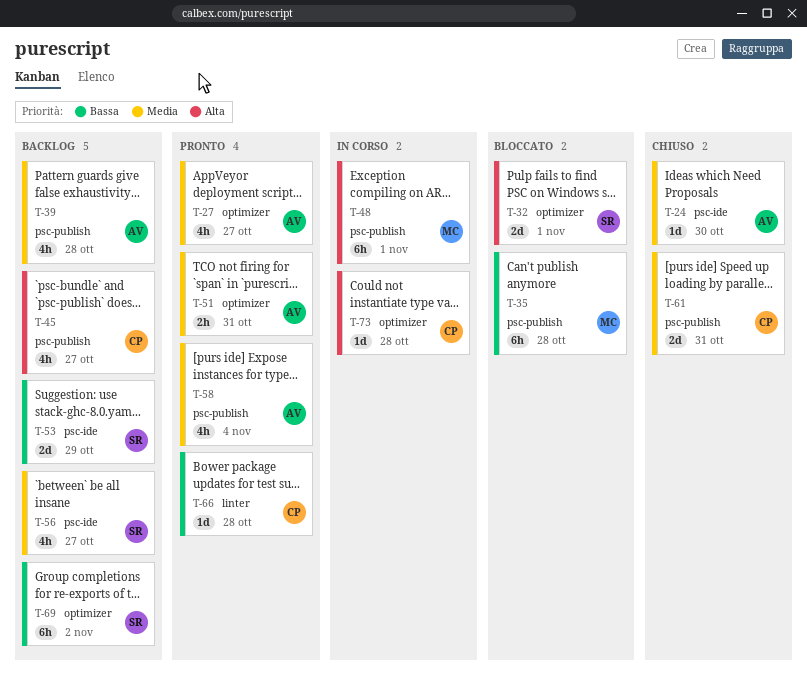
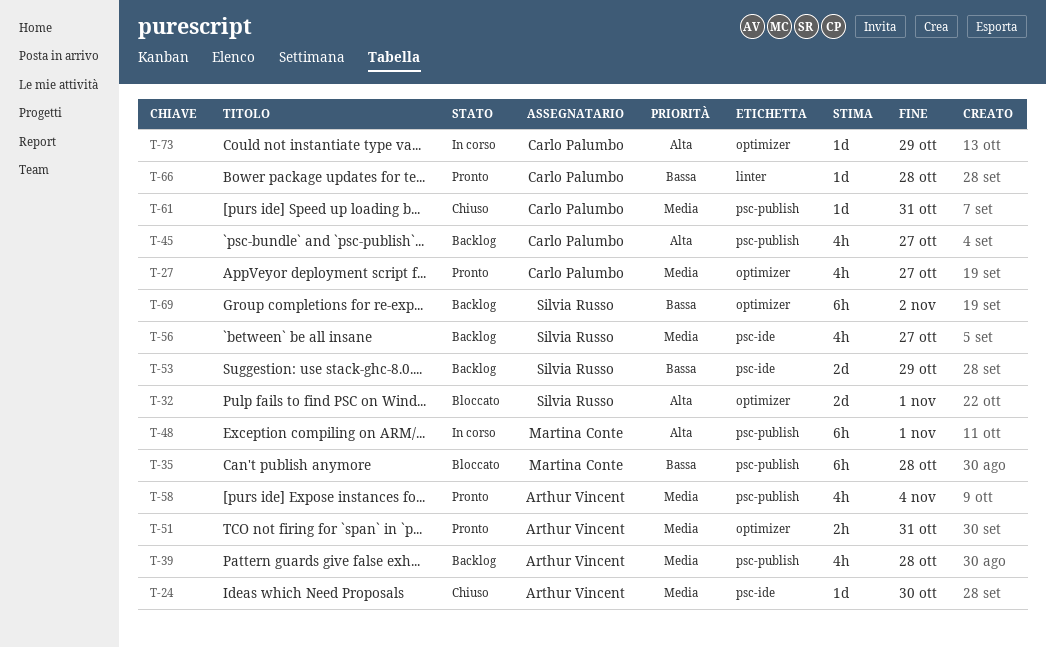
T-27, owner: Arthur Vincent -> Carlo Palumbo
T-61, estimate: 2d -> 1d
T-73, due: Oct 28 -> Oct 29

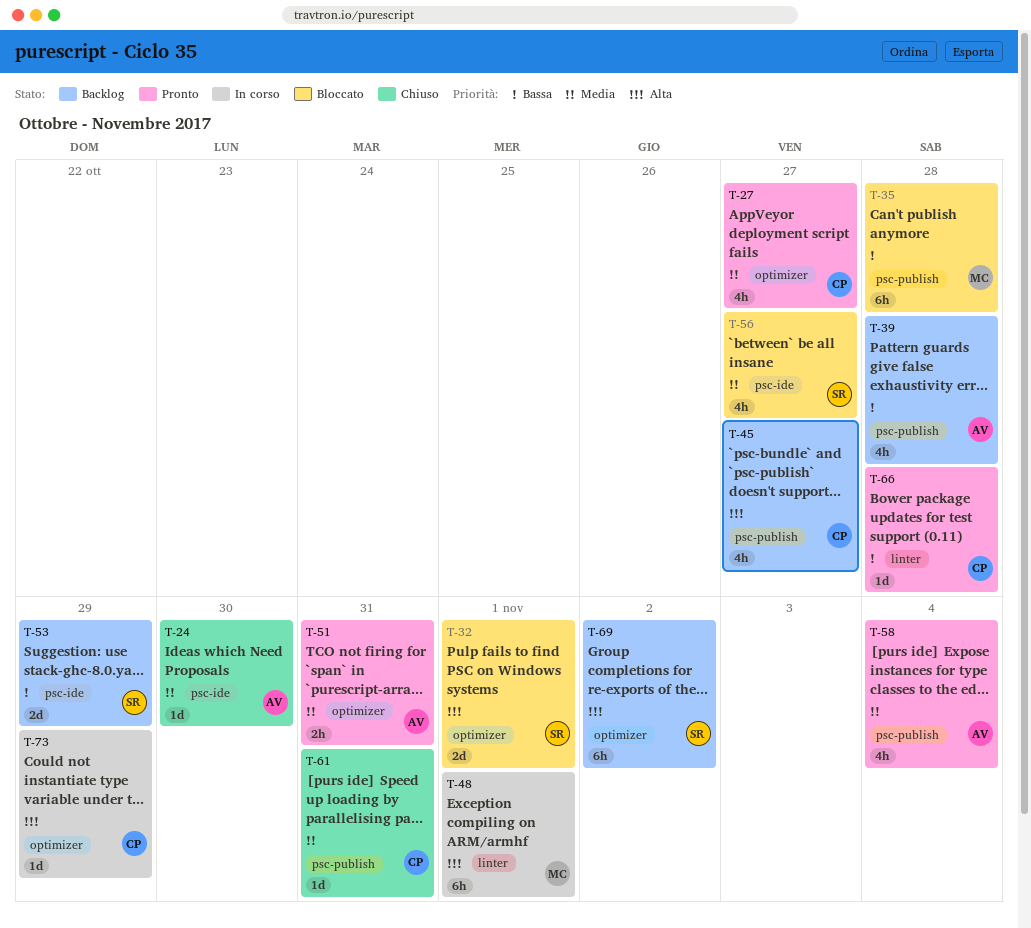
T-39, priority: Media -> Bassa
T-48, label: psc-publish -> linter
T-56, status: Backlog -> Bloccato
T-69, priority: Bassa -> Alta

